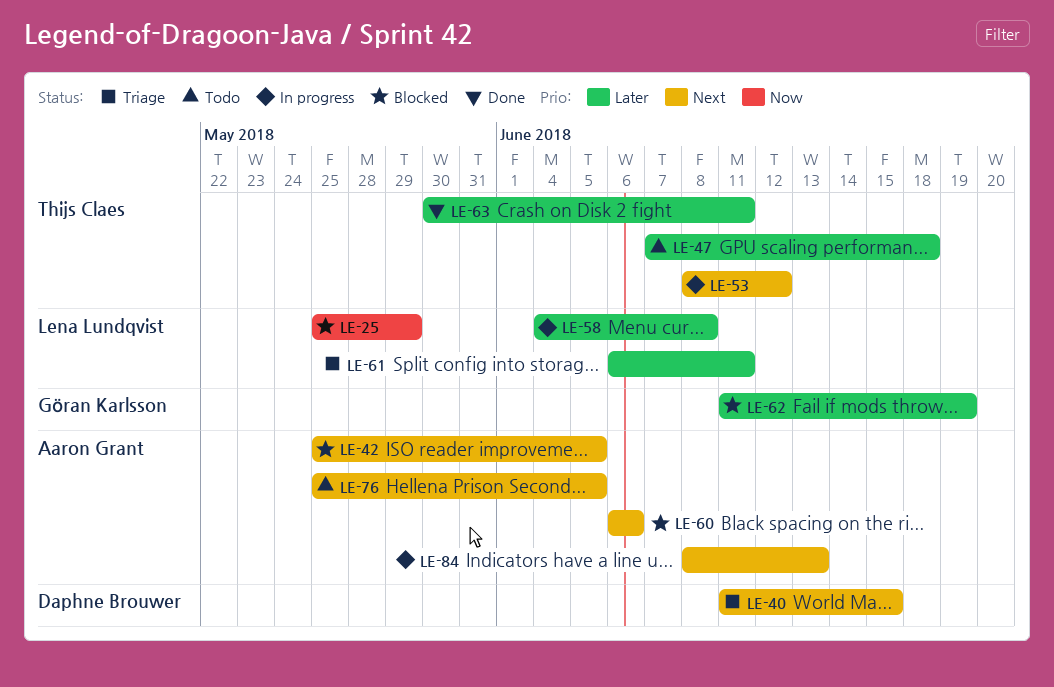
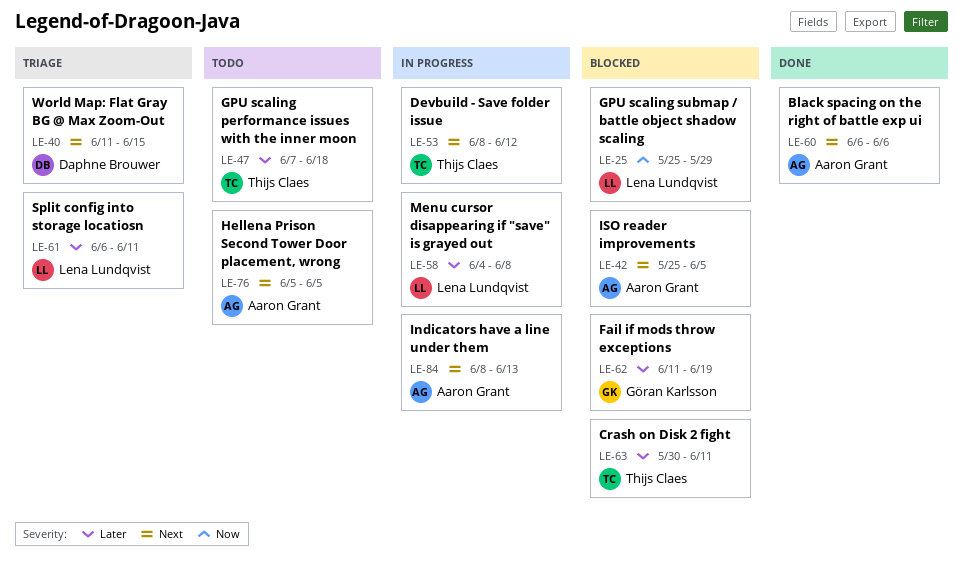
LE-60, status: Blocked -> Done
LE-63, status: Done -> Blocked
LE-76, start: May 25 -> Jun 5

